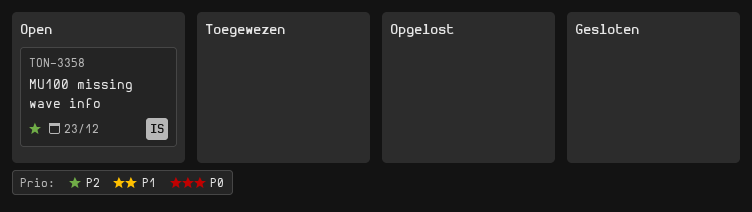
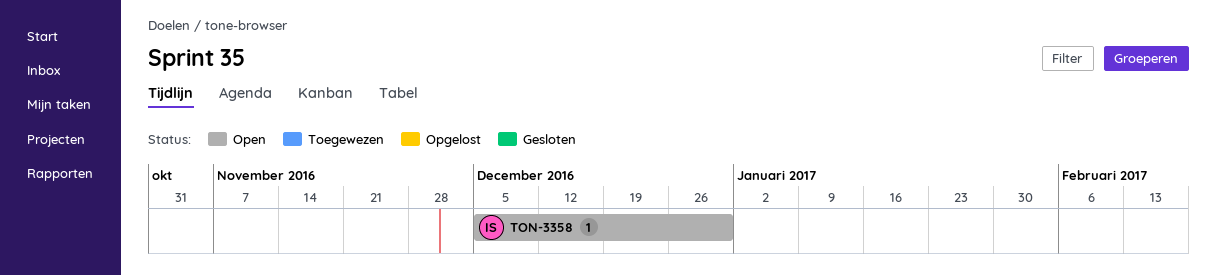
TON-3358, due: Dec 23 -> Dec 30

